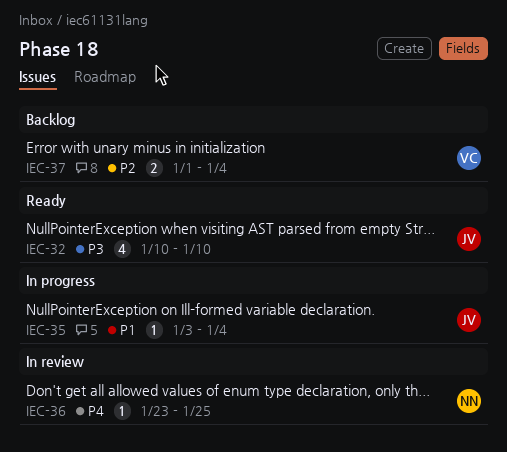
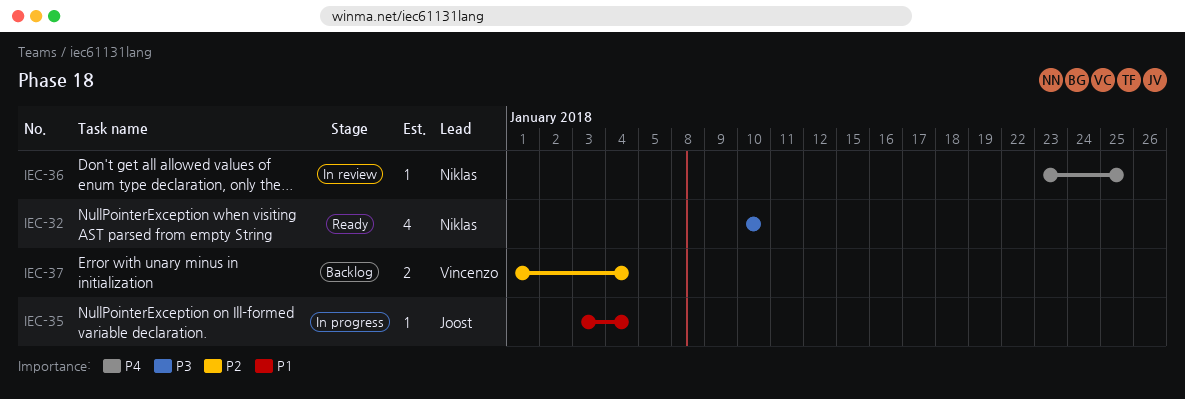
IEC-32, owner: Joost -> Niklas

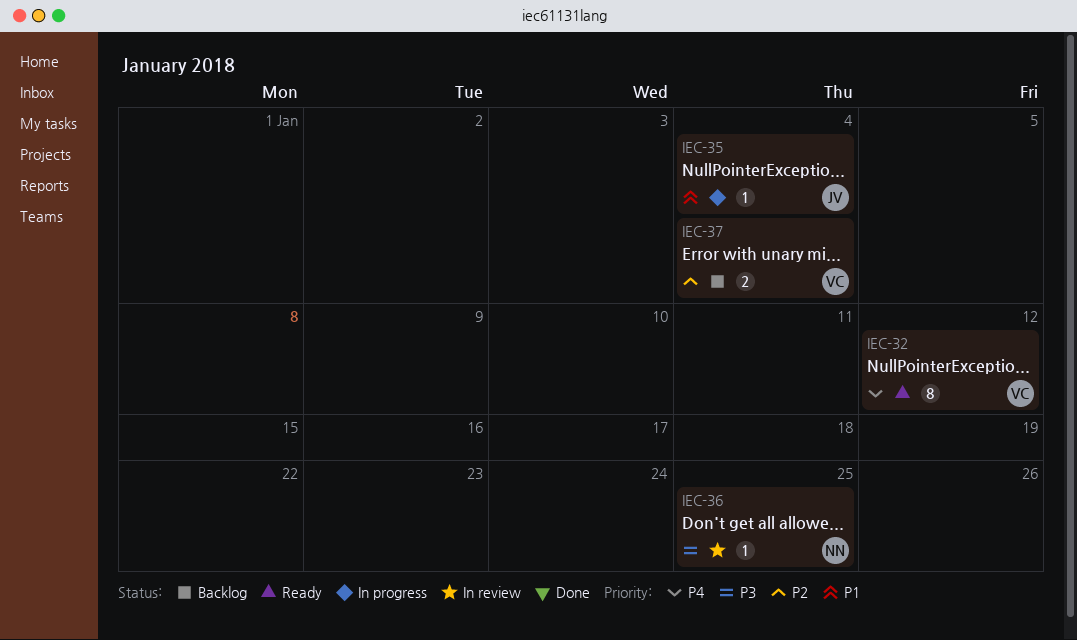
IEC-32, owner: Niklas -> Vincenzo
IEC-32, priority: P3 -> P4
IEC-32, estimate: 4 -> 8
IEC-32, due: Jan 10 -> Jan 12
IEC-36, priority: P4 -> P3

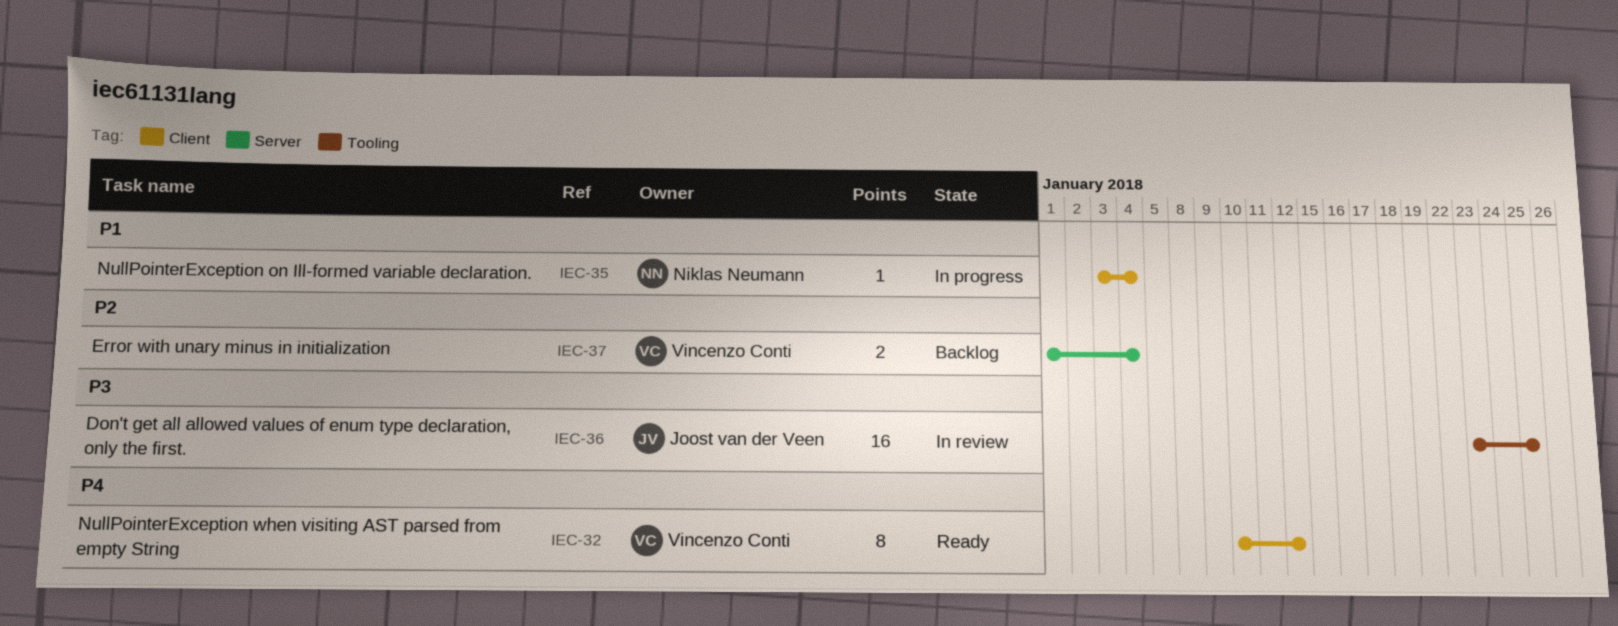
IEC-35, owner: Joost van der Veen -> Niklas Neumann
IEC-36, owner: Niklas Neumann -> Joost van der Veen
IEC-36, estimate: 1 -> 16

